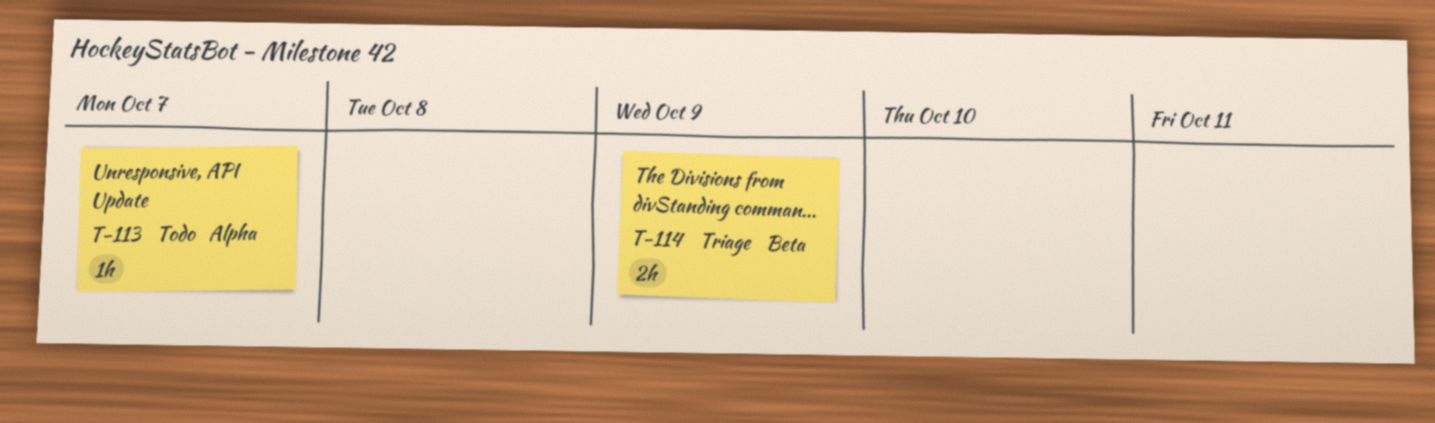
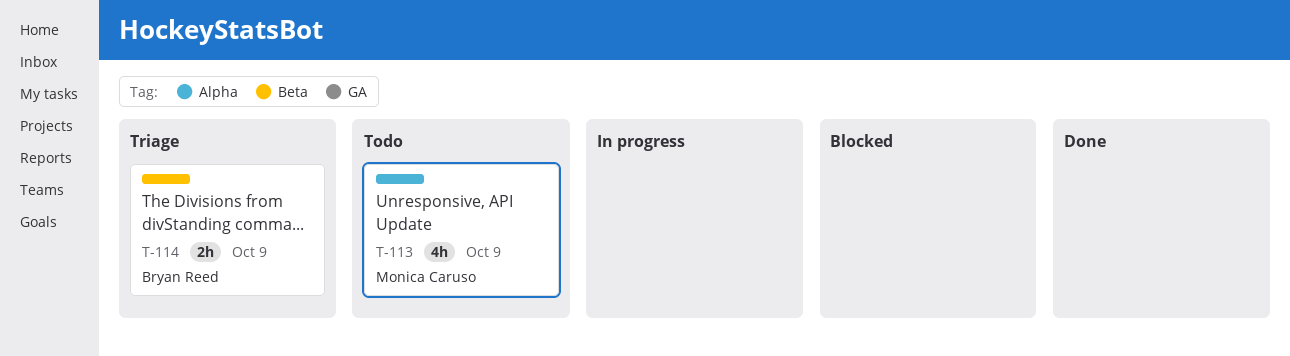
T-113, estimate: 1h -> 4h
T-113, due: Oct 7 -> Oct 9

